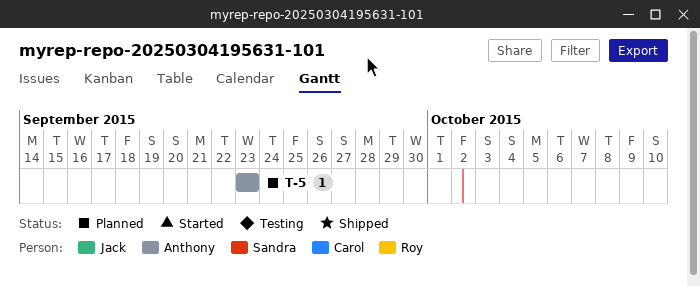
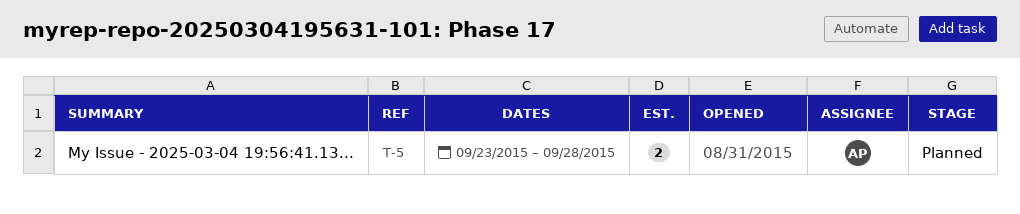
T-5, estimate: 1 -> 2
T-5, due: Sep 23 -> Sep 28

